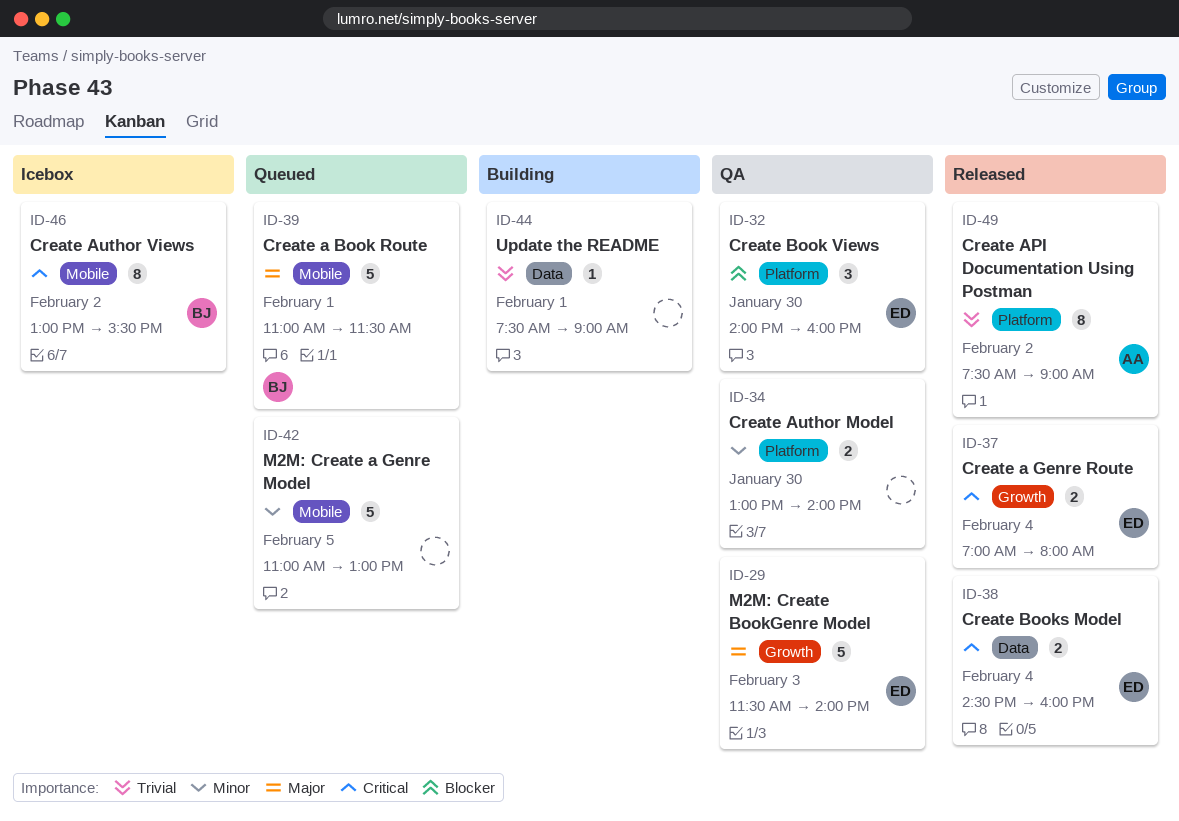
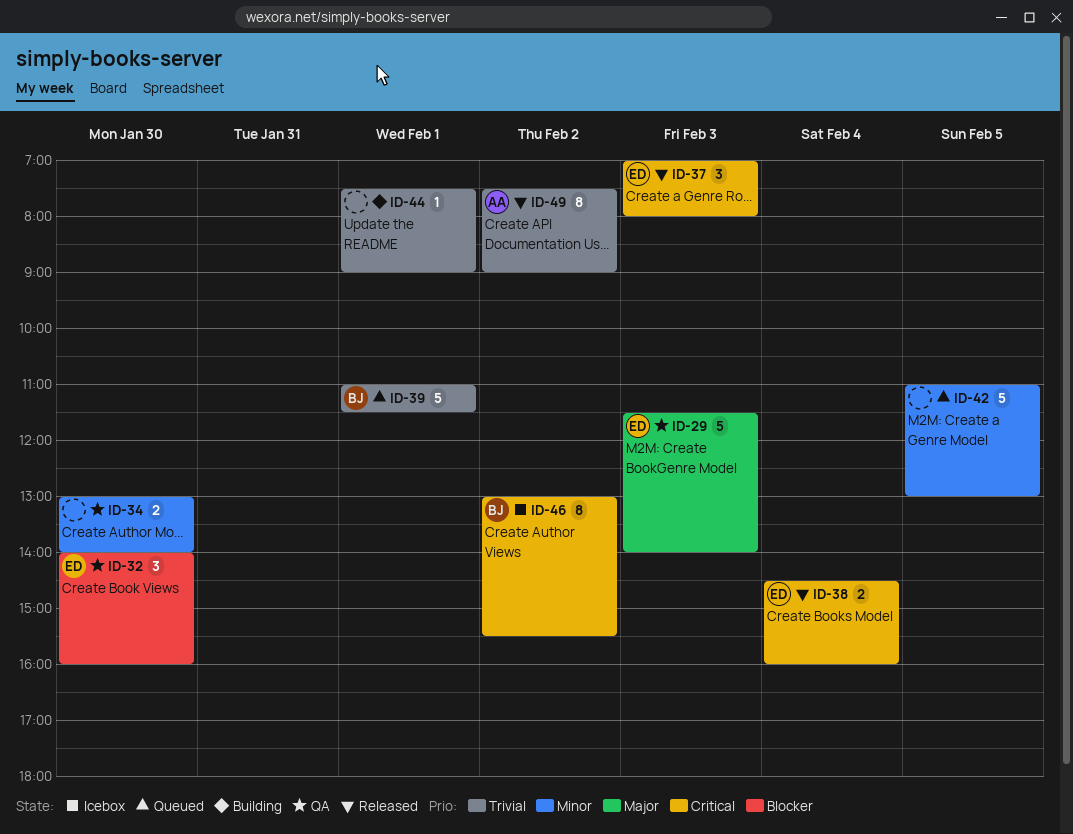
ID-37, estimate: 2 -> 3
ID-37, day: Feb 4 -> Feb 3
ID-39, priority: Major -> Trivial

